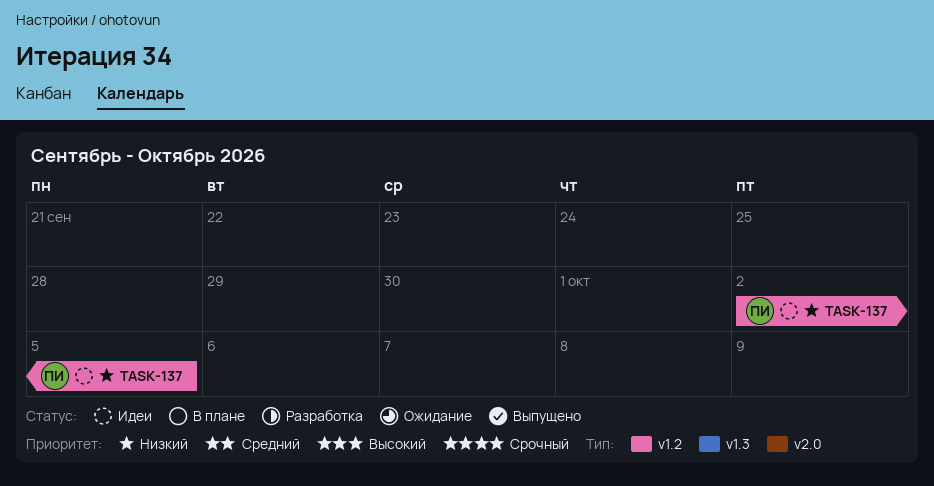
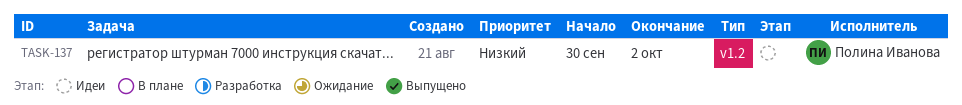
TASK-137, start: Oct 2 -> Sep 30
TASK-137, due: Oct 5 -> Oct 2

